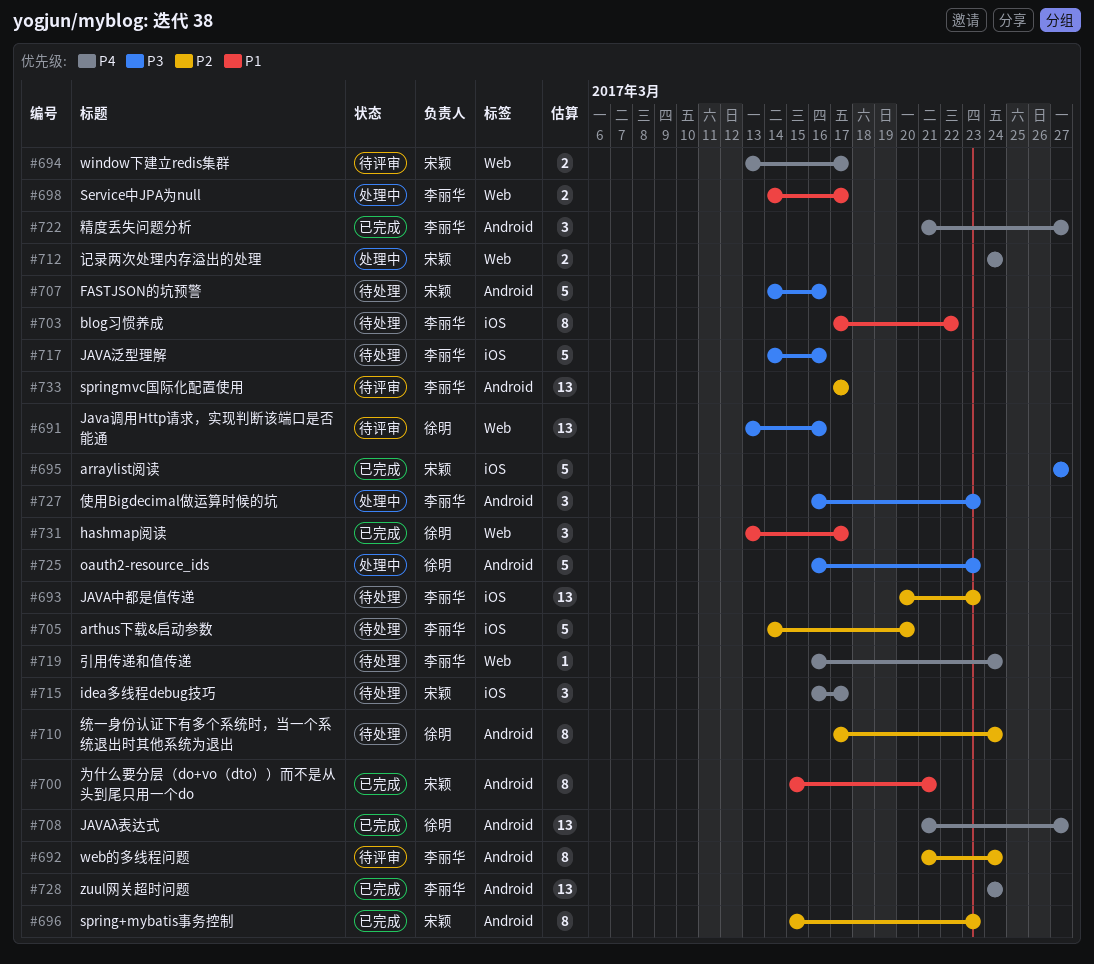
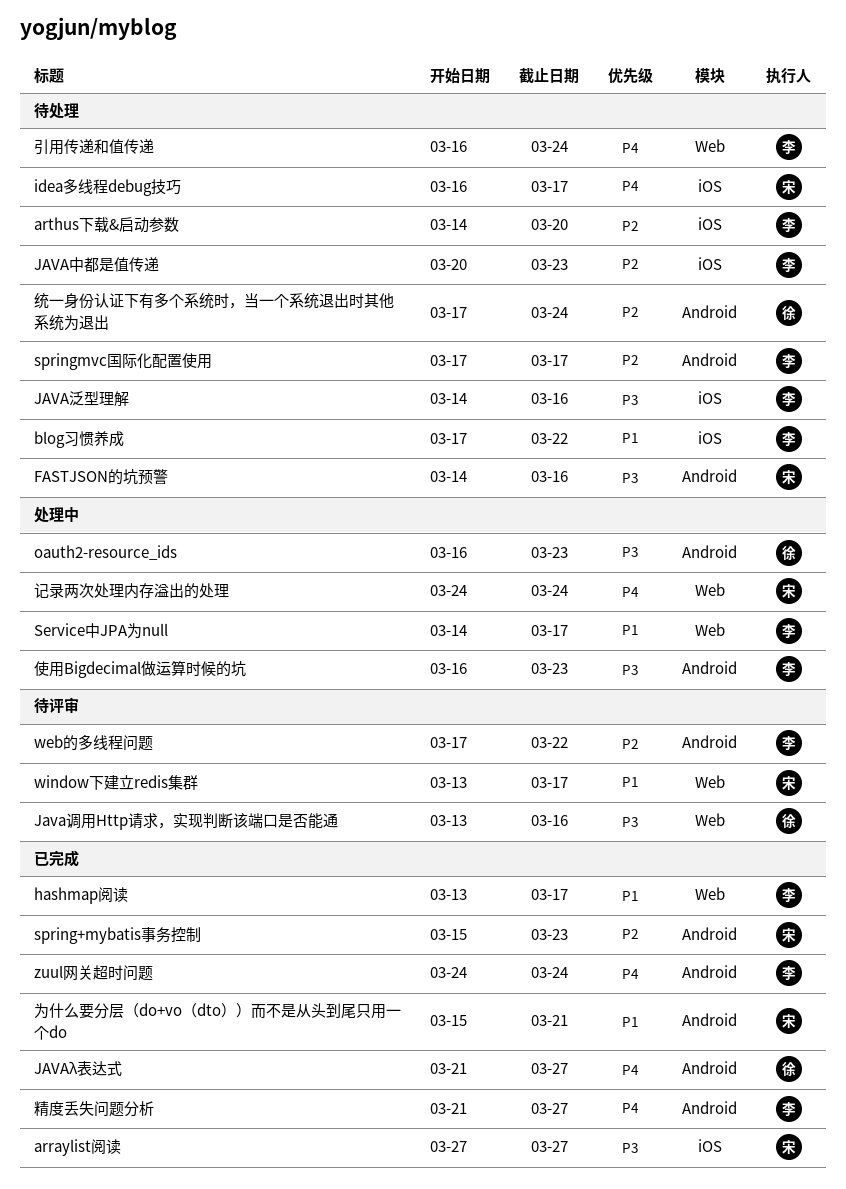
hashmap阅读, owner: 徐明 -> 李丽华
springmvc国际化配置使用, status: 待评审 -> 待处理
web的多线程问题, start: Mar 21 -> Mar 17
web的多线程问题, due: Mar 24 -> Mar 22
window下建立redis集群, priority: P4 -> P1

